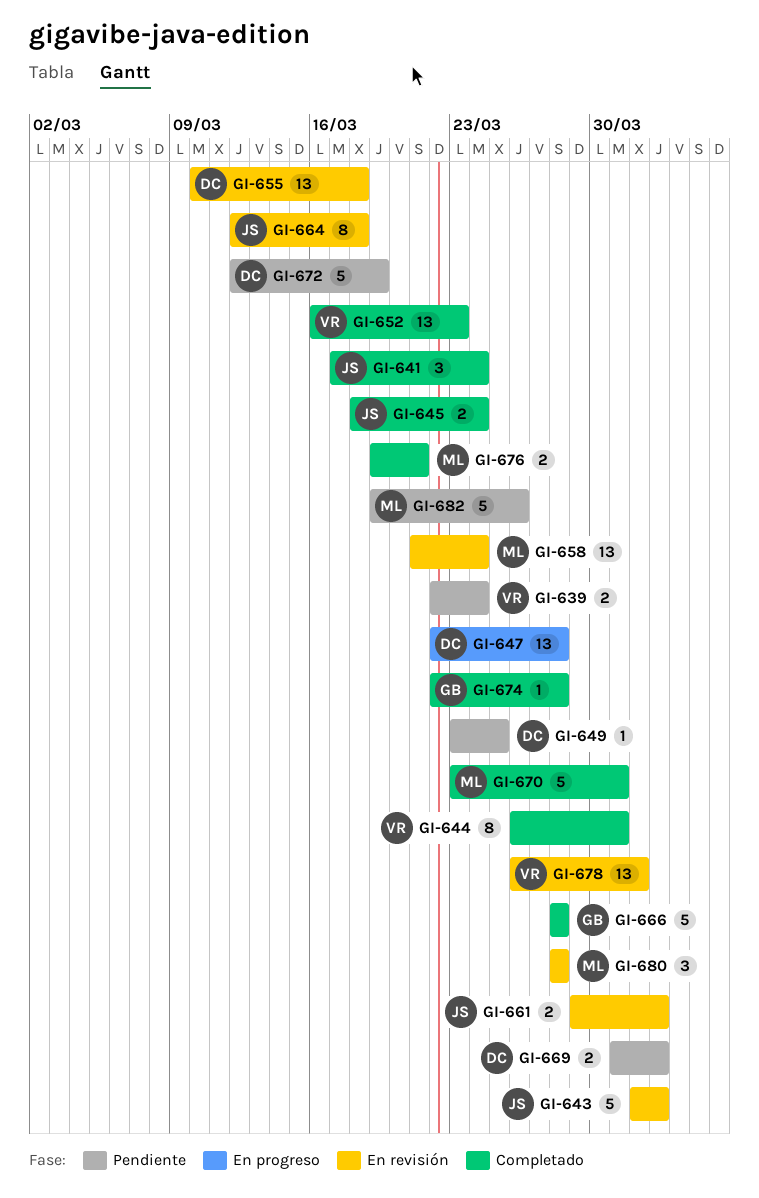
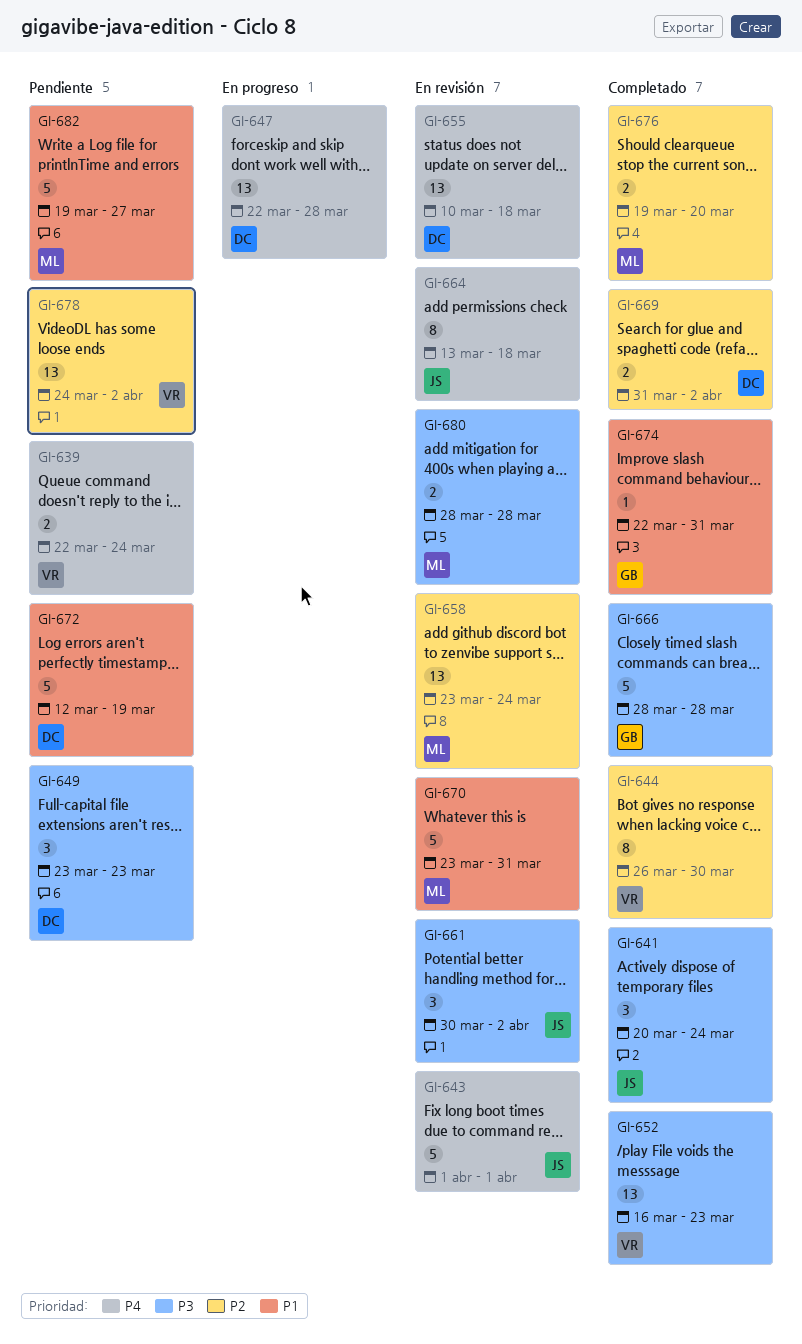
GI-641, start: Mar 17 -> Mar 20
GI-643, due: Apr 2 -> Apr 1
GI-644, due: Mar 31 -> Mar 30
GI-645: present -> none
GI-649, estimate: 1 -> 3
GI-649, due: Mar 25 -> Mar 23
GI-658, start: Mar 21 -> Mar 23
GI-661, estimate: 2 -> 3
GI-661, start: Mar 29 -> Mar 30
GI-664, start: Mar 12 -> Mar 13
GI-669, status: Pendiente -> Completado
GI-670, status: Completado -> En revisión
GI-674, due: Mar 28 -> Mar 31
GI-676, due: Mar 21 -> Mar 20
GI-678, status: En revisión -> Pendiente
GI-678, start: Mar 26 -> Mar 24
GI-678, due: Apr 1 -> Apr 2
GI-680, estimate: 3 -> 2
GI-682, due: Mar 26 -> Mar 27

